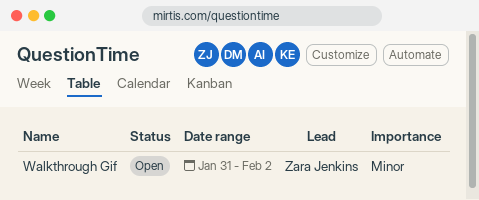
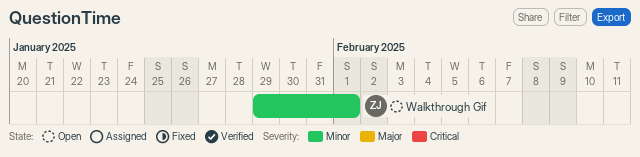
Walkthrough Gif, start: Jan 31 -> Jan 29
Walkthrough Gif, due: Feb 2 -> Feb 1

